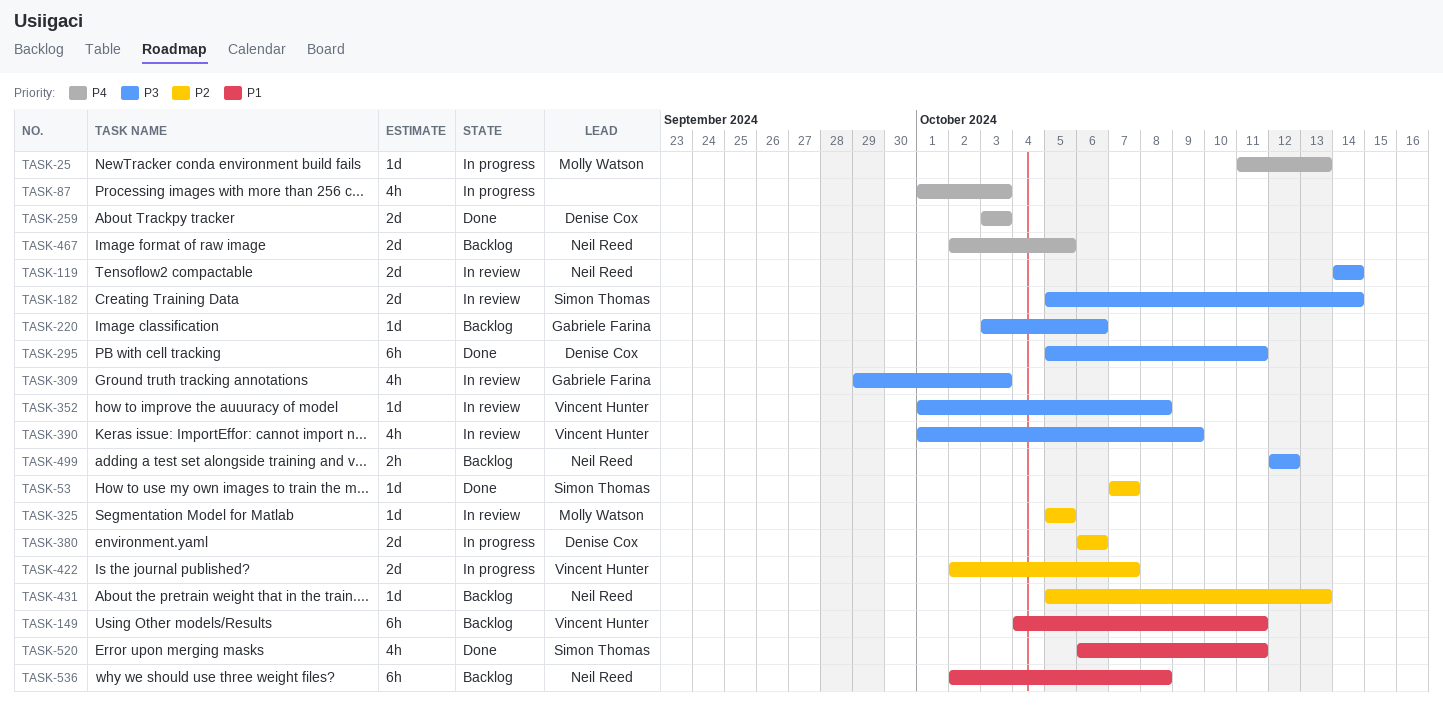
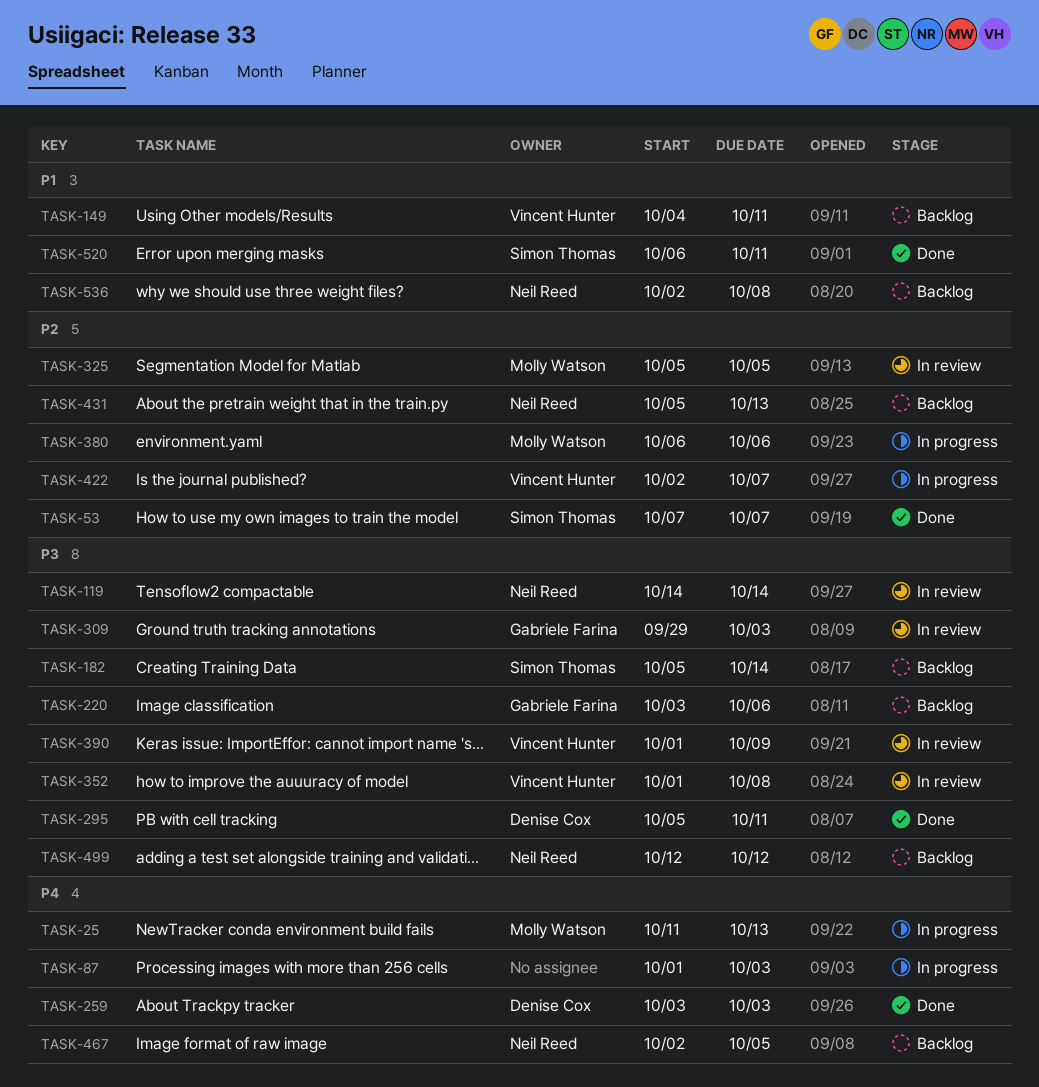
TASK-182, status: In review -> Backlog
TASK-380, owner: Denise Cox -> Molly Watson

